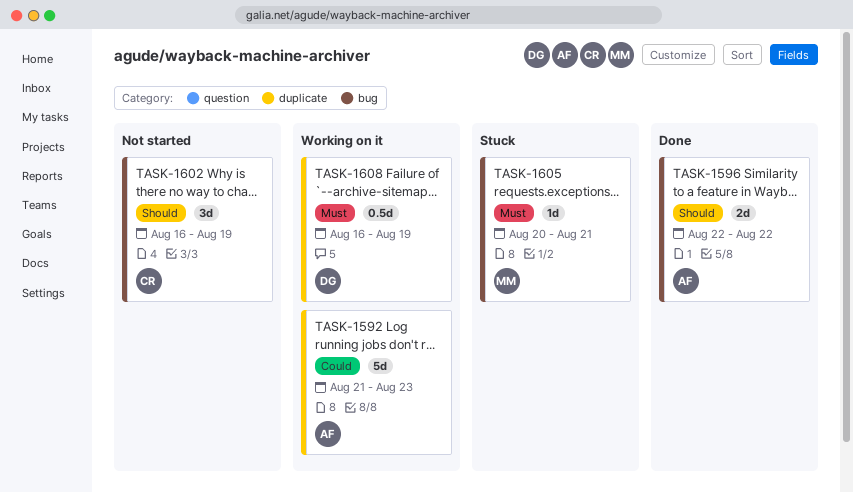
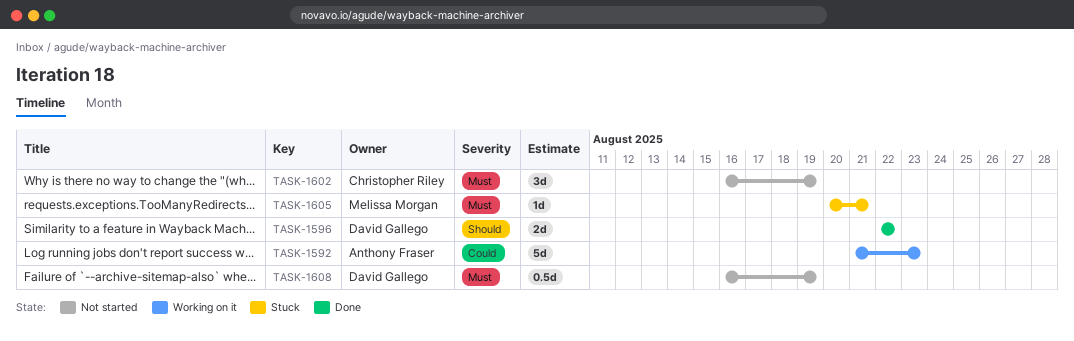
TASK-1596, owner: Anthony Fraser -> David Gallego
TASK-1602, priority: Should -> Must
TASK-1608, status: Working on it -> Not started

